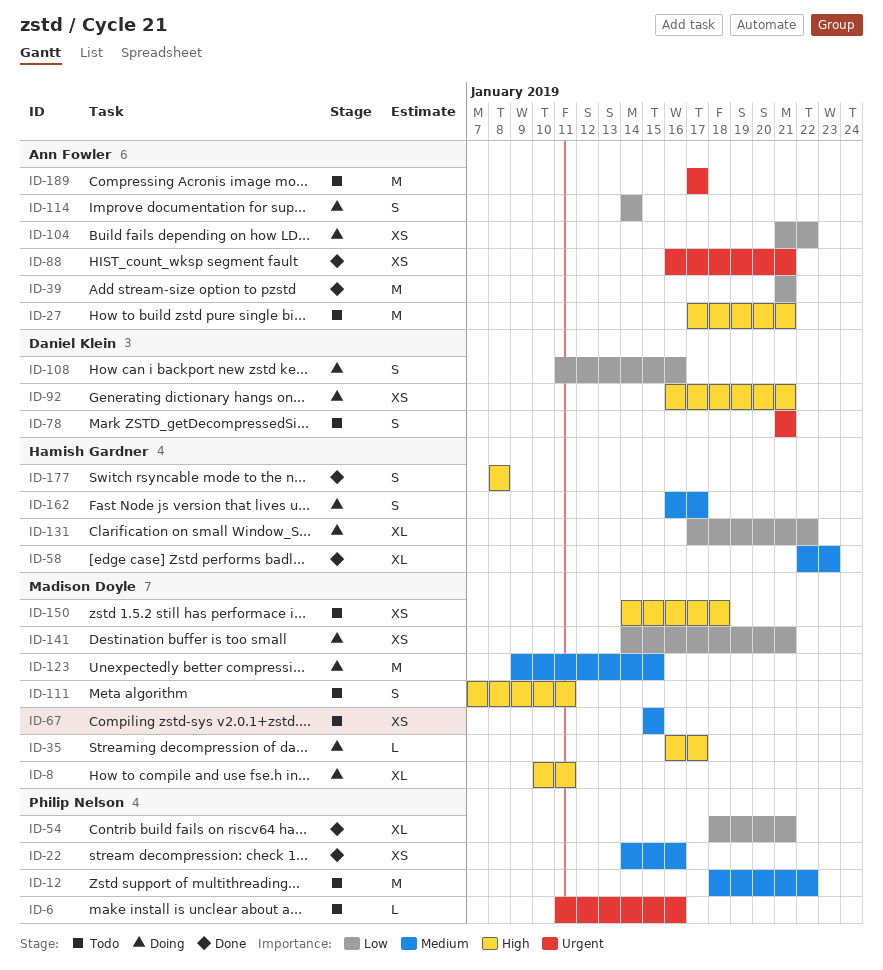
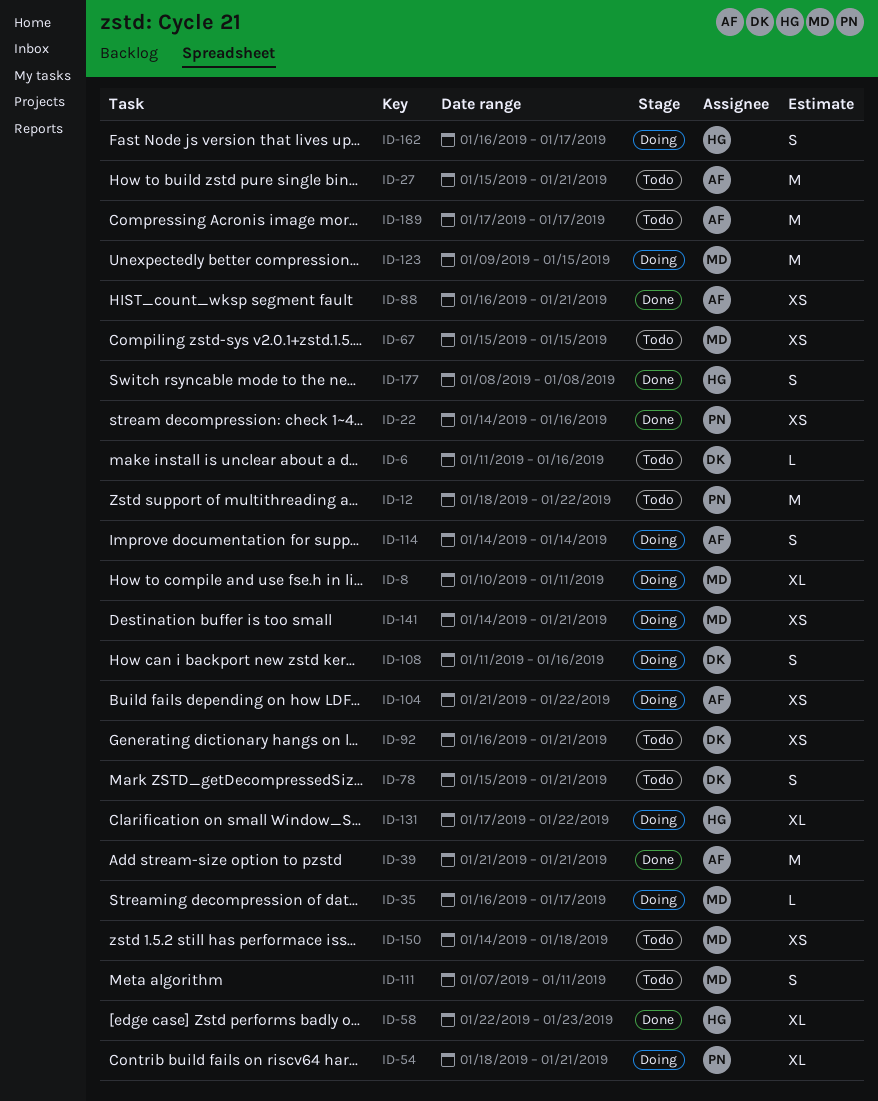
ID-6, owner: Philip Nelson -> Daniel Klein
ID-27, start: Jan 17 -> Jan 15
ID-54, status: Done -> Doing
ID-78, start: Jan 21 -> Jan 15
ID-92, status: Doing -> Todo

